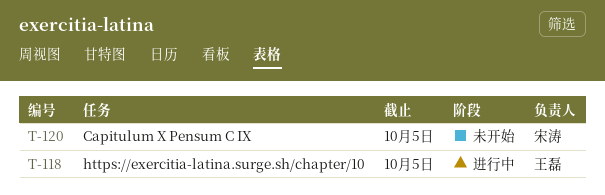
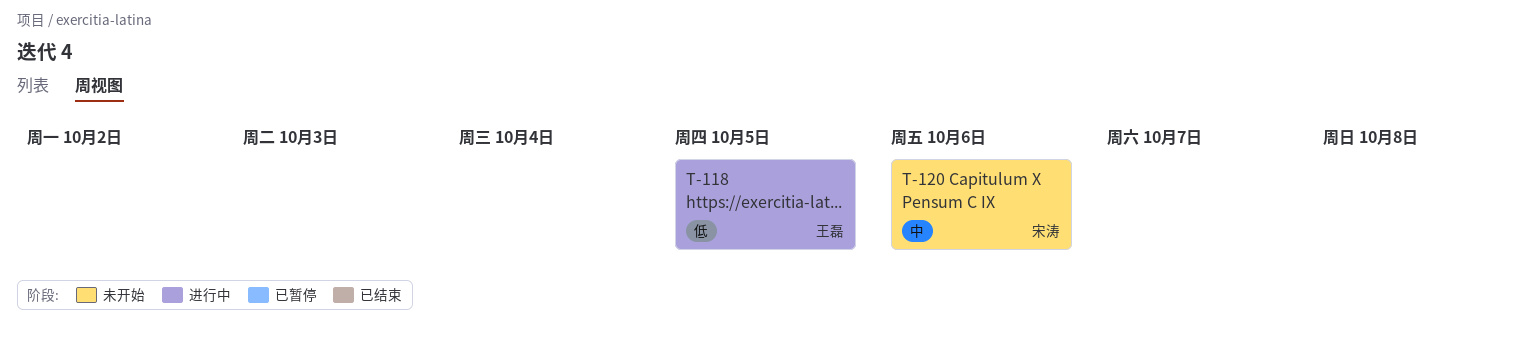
T-120, due: Oct 5 -> Oct 6

